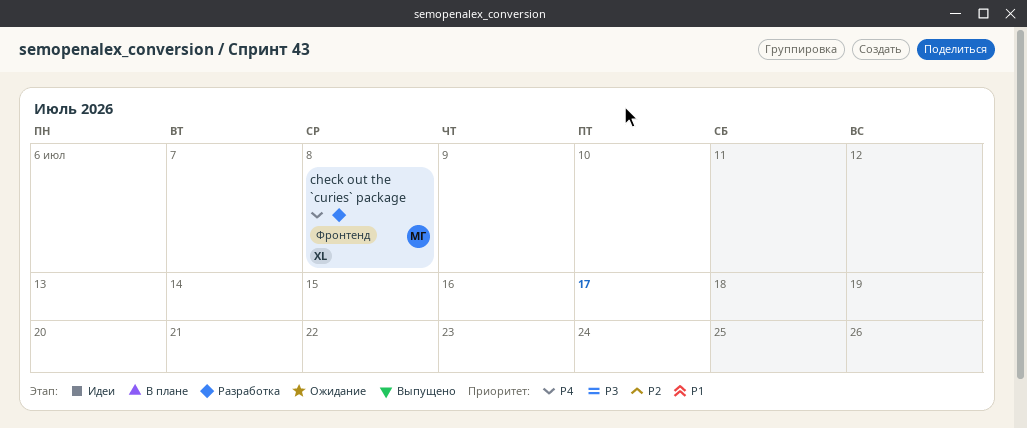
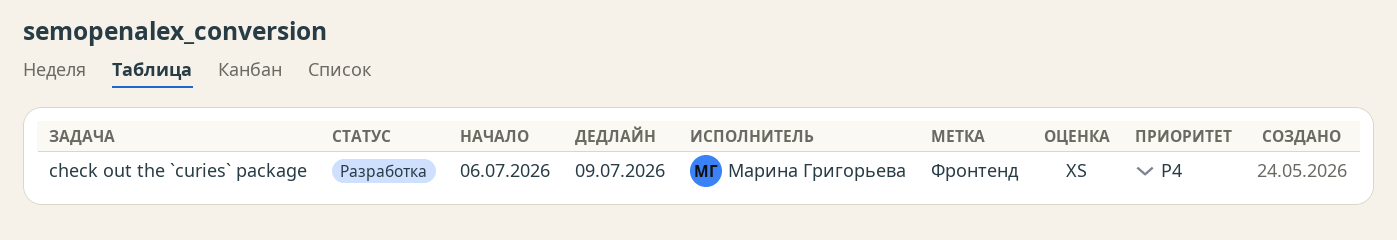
check out the `curies` package, estimate: XL -> XS
check out the `curies` package, due: Jul 8 -> Jul 9

